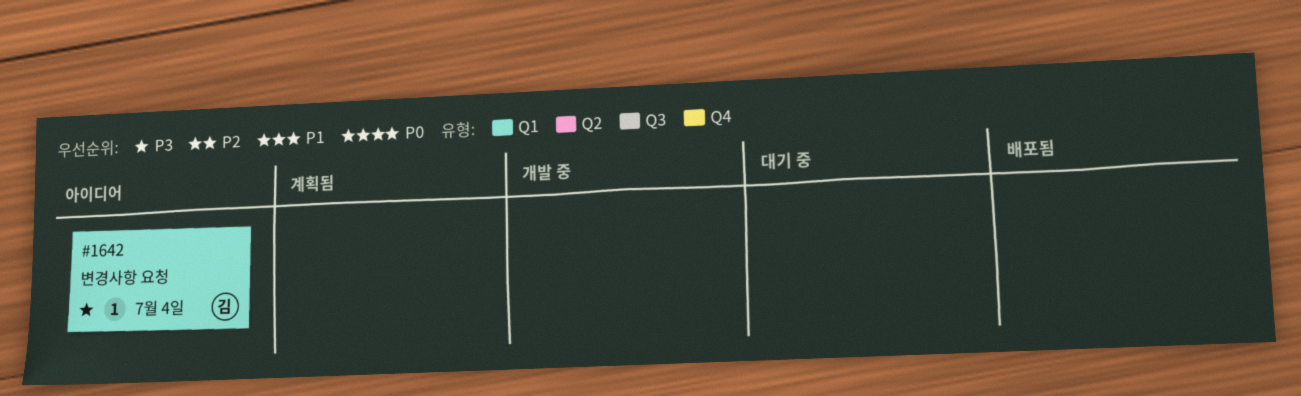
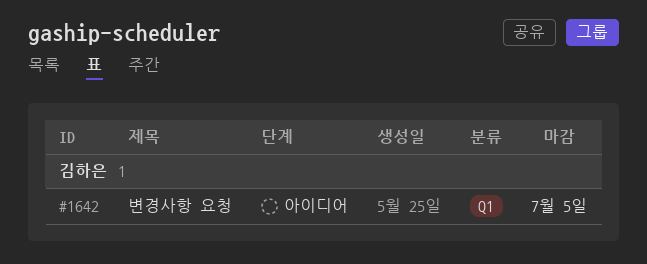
#1642, due: Jul 4 -> Jul 5

